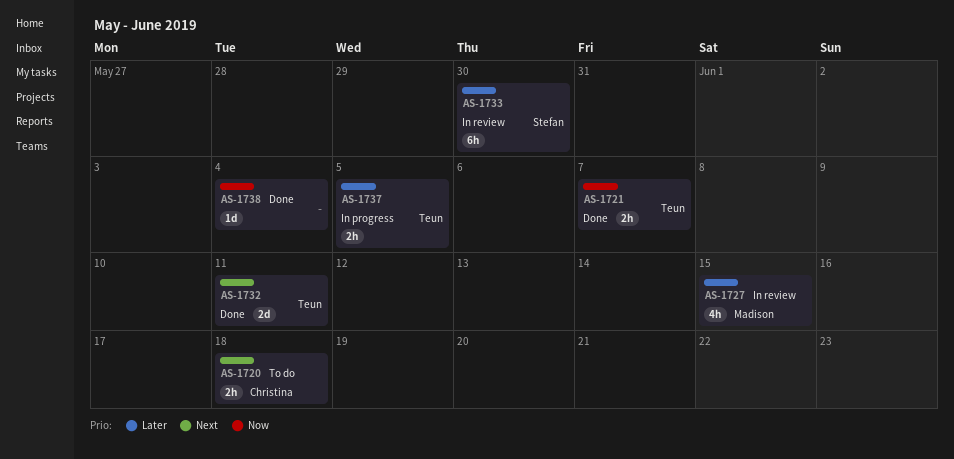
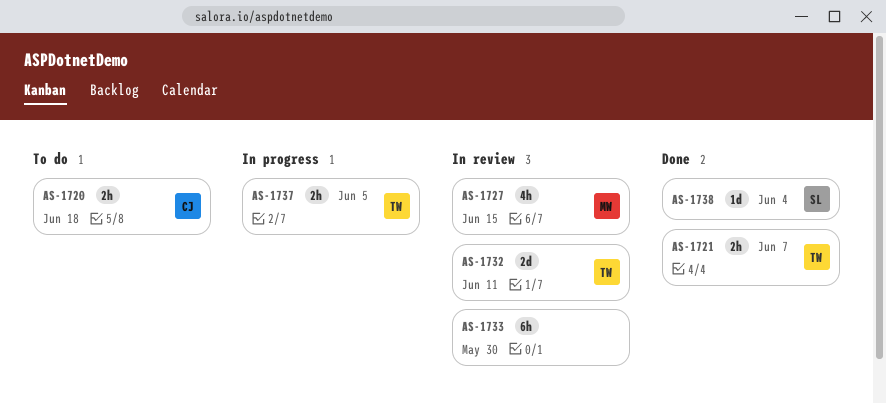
AS-1732, status: Done -> In review
AS-1733, owner: Stefan -> none
AS-1738, owner: none -> Stefan

